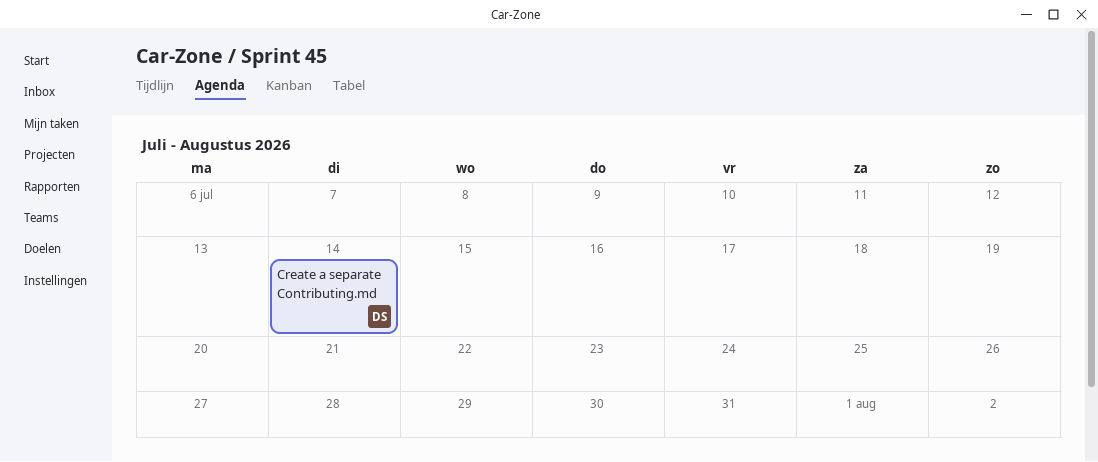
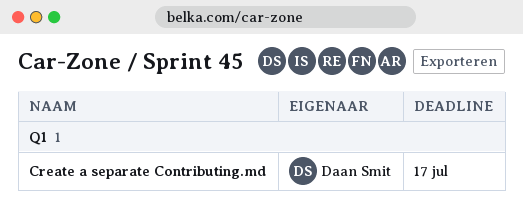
Create a separate Contributing.md, due: Jul 14 -> Jul 17

